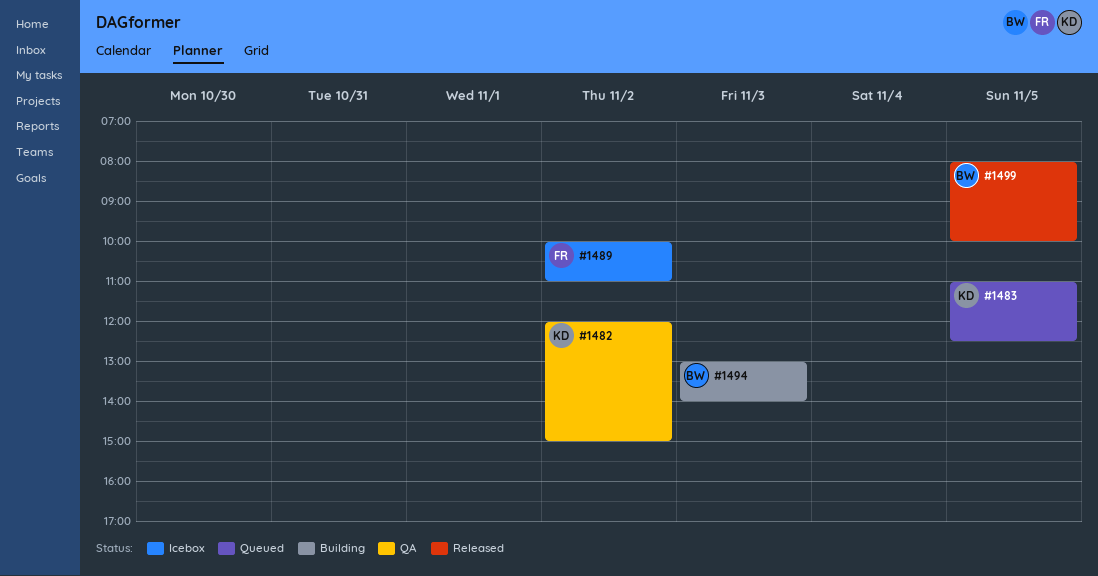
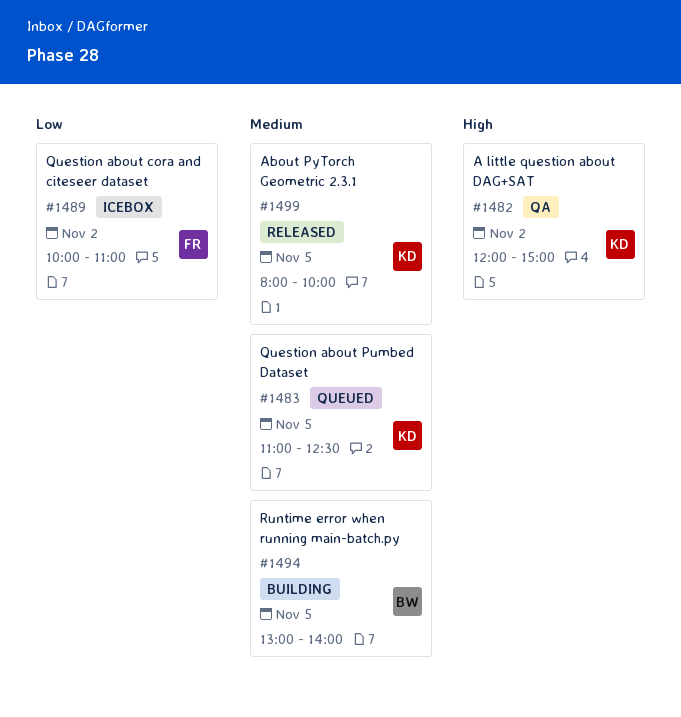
#1494, day: Nov 3 -> Nov 5
#1499, owner: BW -> KD

